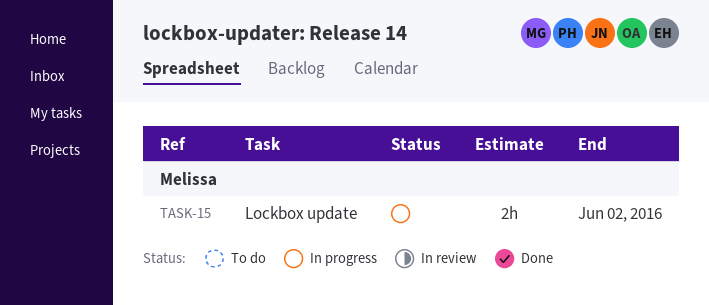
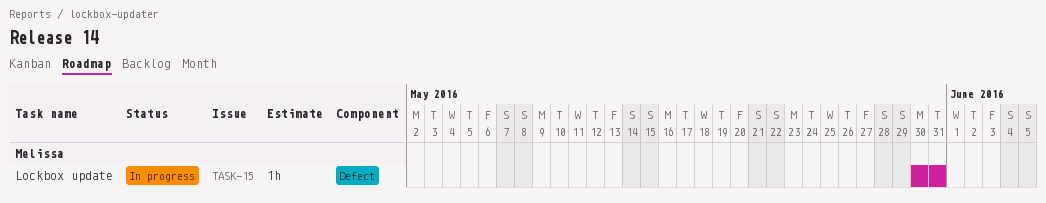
TASK-15, estimate: 2h -> 1h
TASK-15, due: Jun 2 -> May 31

